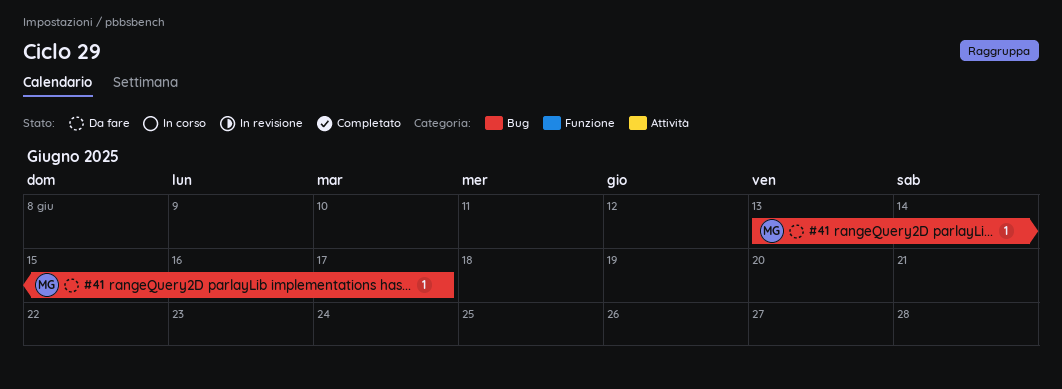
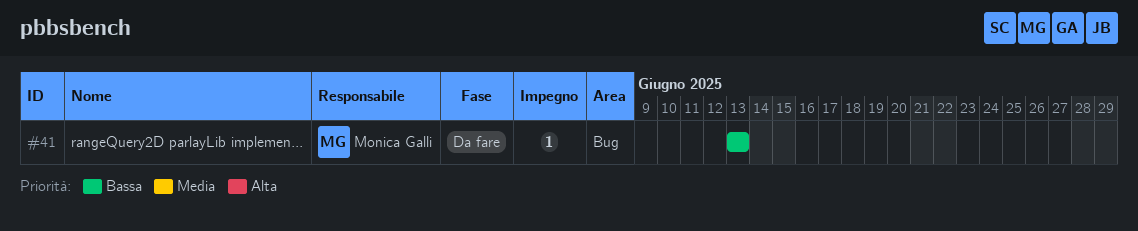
#41, due: Jun 17 -> Jun 13

